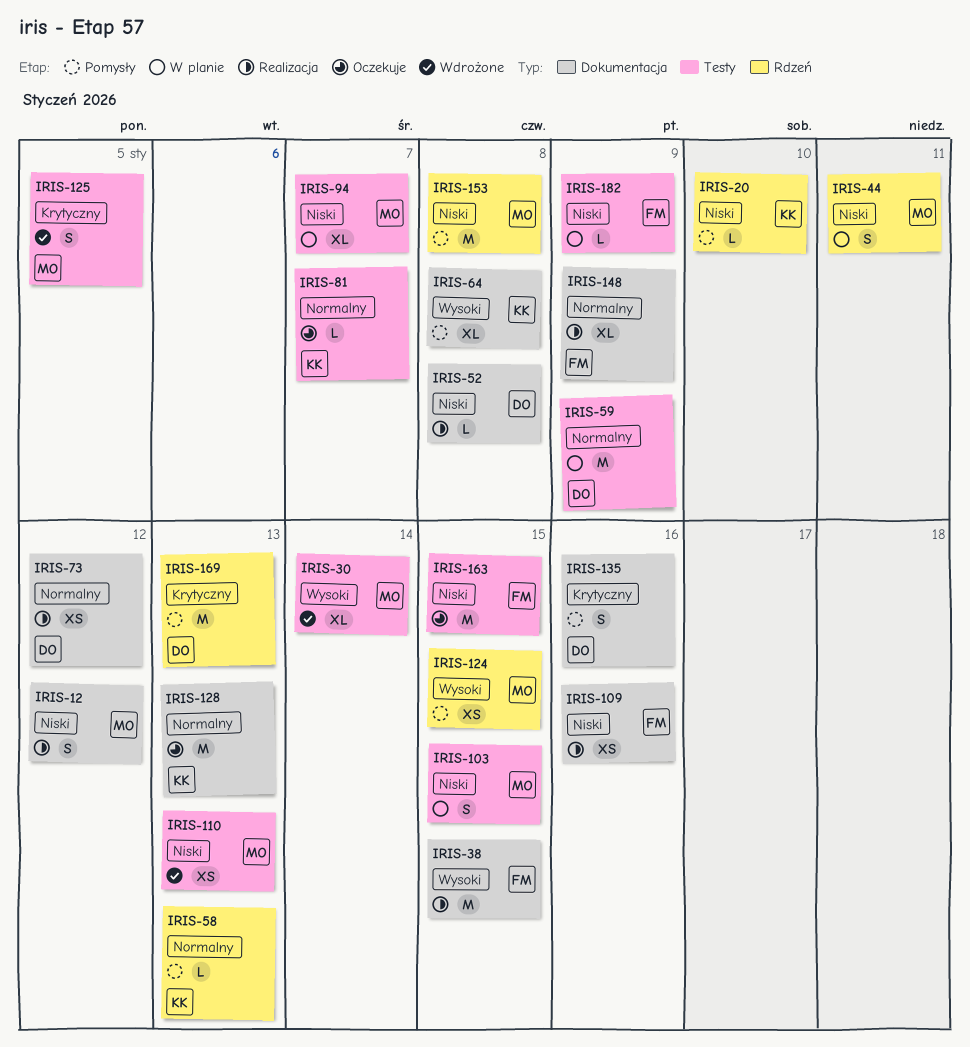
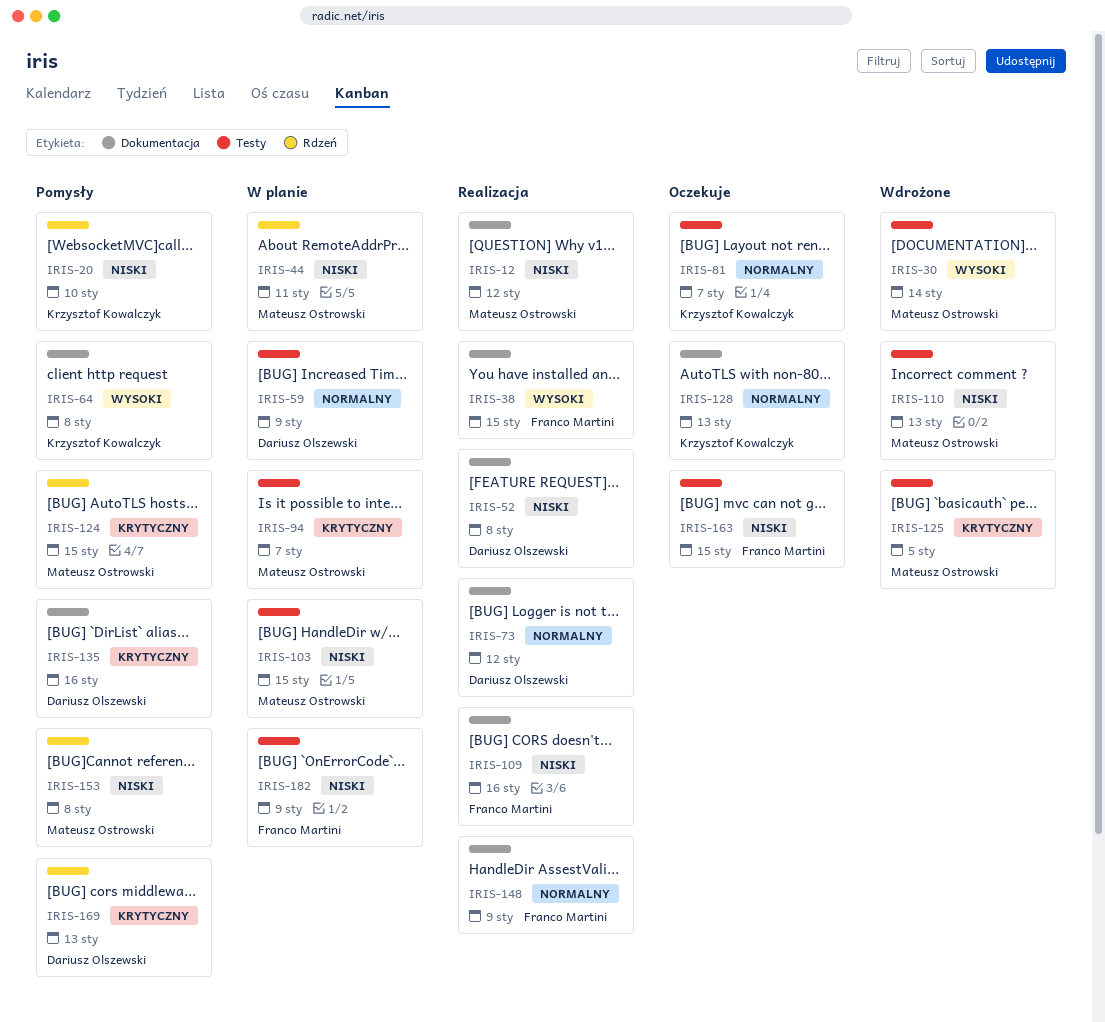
IRIS-58: present -> none
IRIS-94, priority: Niski -> Krytyczny
IRIS-124, priority: Wysoki -> Krytyczny

